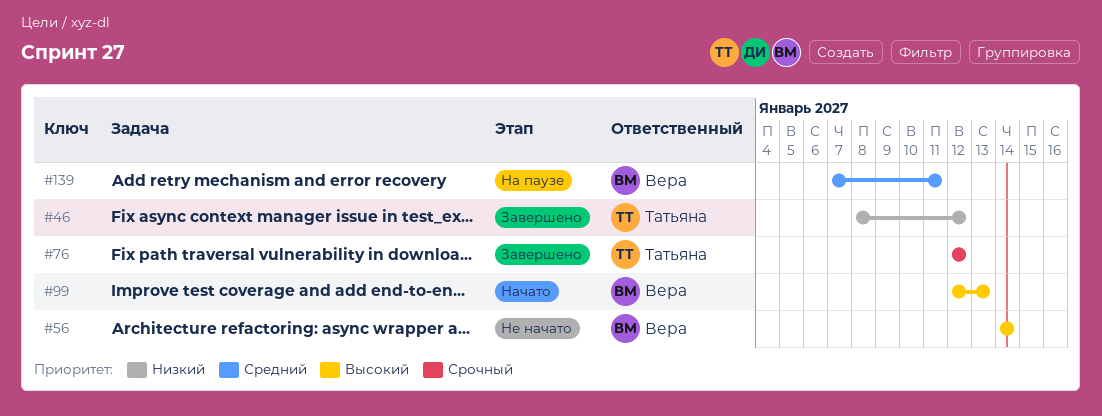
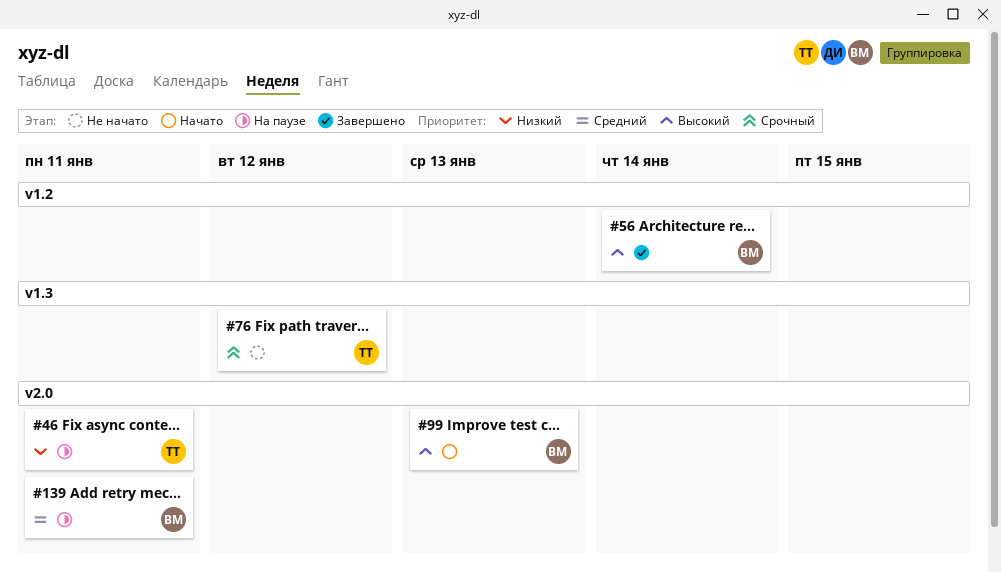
#46, status: Завершено -> На паузе
#46, due: Jan 12 -> Jan 11
#56, status: Не начато -> Завершено
#76, status: Завершено -> Не начато

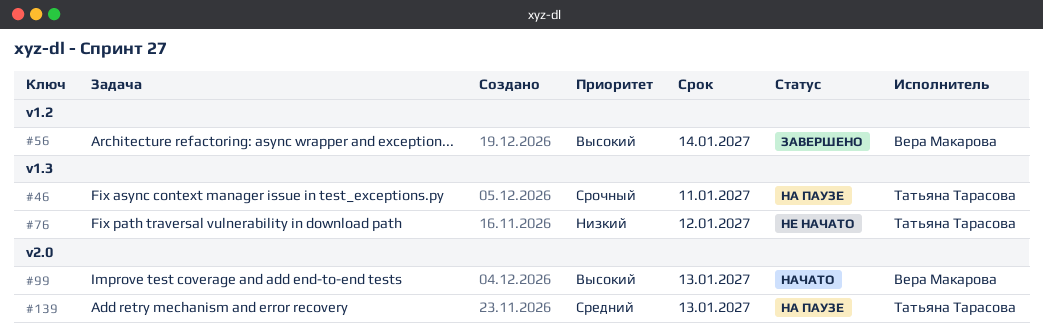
#46, priority: Низкий -> Срочный
#46, label: v2.0 -> v1.3
#76, priority: Срочный -> Низкий
#139, owner: Вера Макарова -> Татьяна Тарасова
#139, due: Jan 11 -> Jan 13

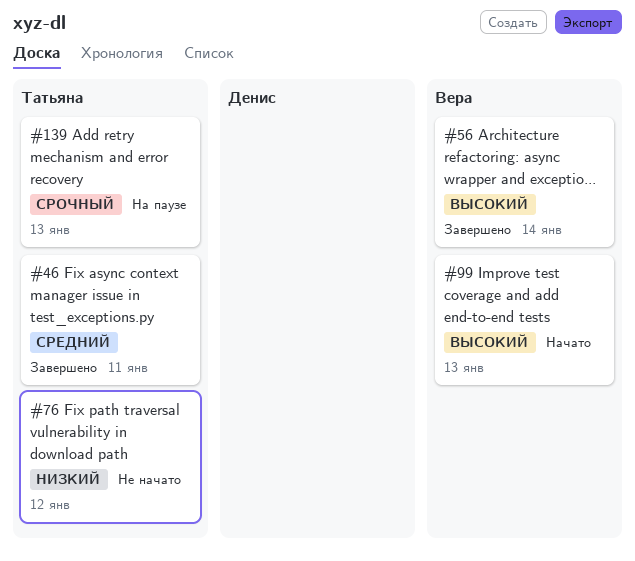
#46, status: На паузе -> Завершено
#46, priority: Срочный -> Средний
#139, priority: Средний -> Срочный

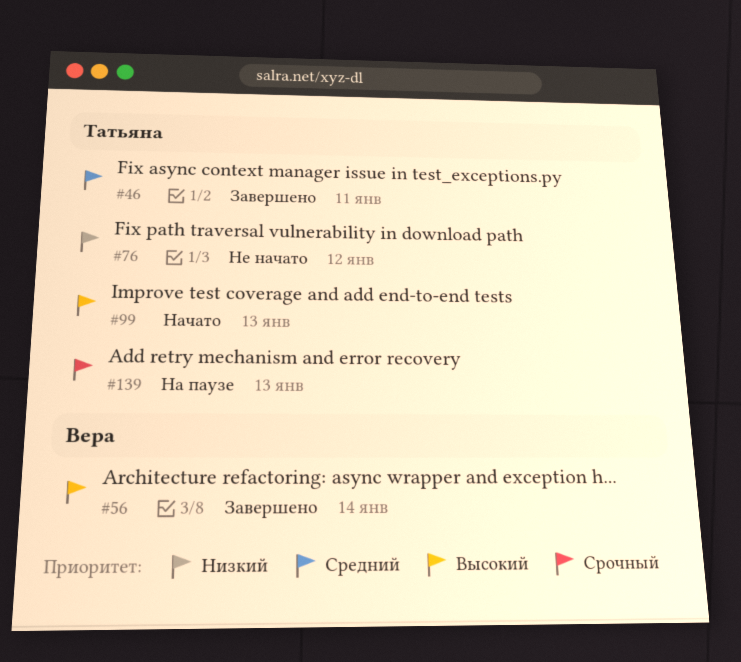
#99, owner: Вера -> Татьяна

